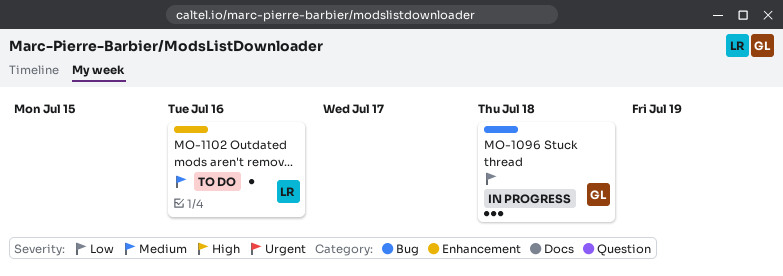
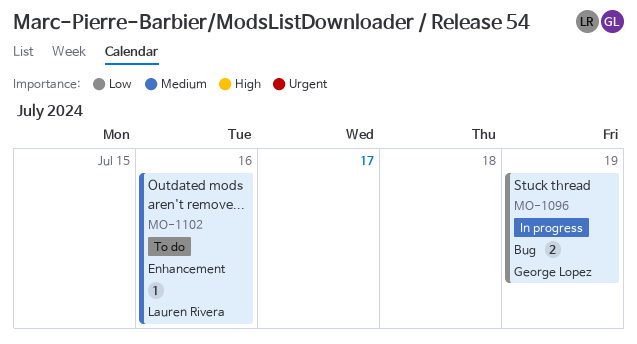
MO-1096, estimate: 3 -> 2
MO-1096, due: Jul 18 -> Jul 19

